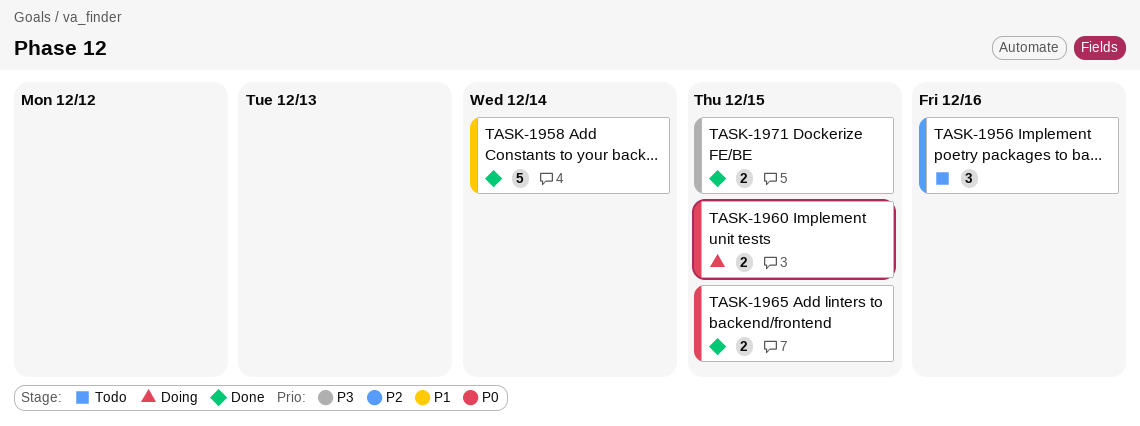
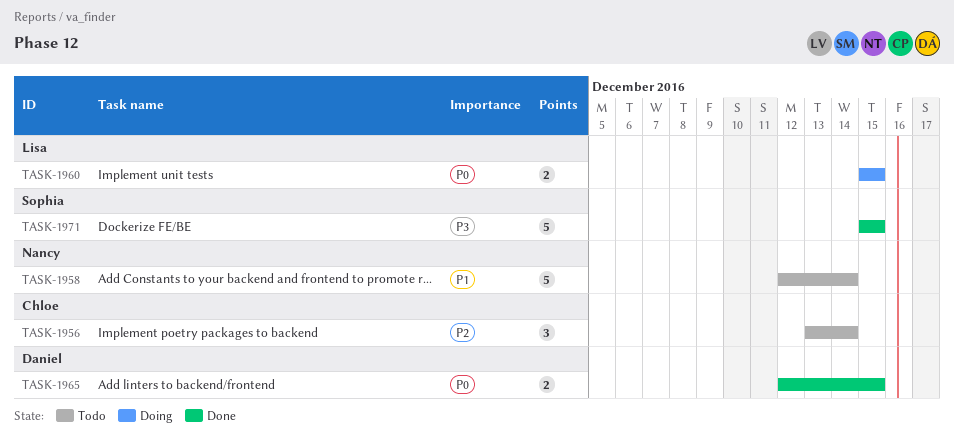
TASK-1956, due: Dec 16 -> Dec 14
TASK-1958, status: Done -> Todo
TASK-1971, estimate: 2 -> 5

